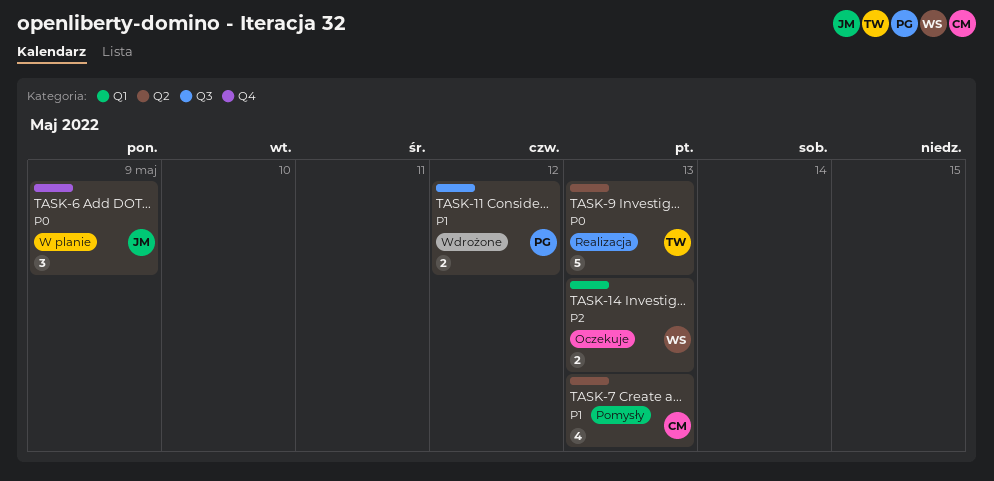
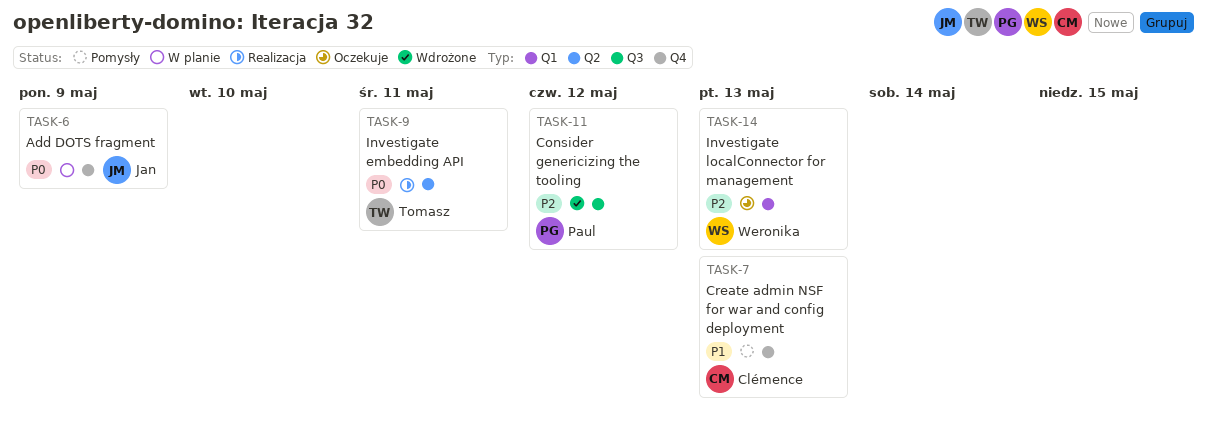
TASK-7, label: Q2 -> Q4
TASK-9, due: May 13 -> May 11
TASK-11, priority: P1 -> P2

